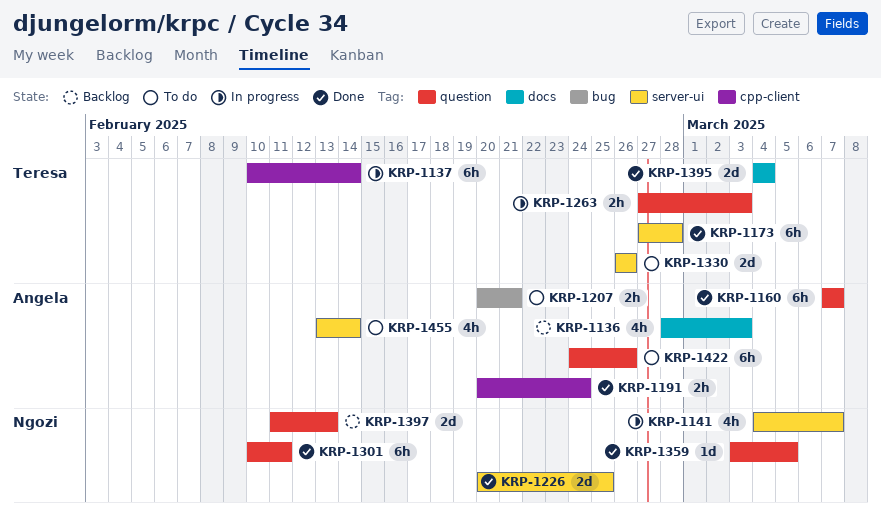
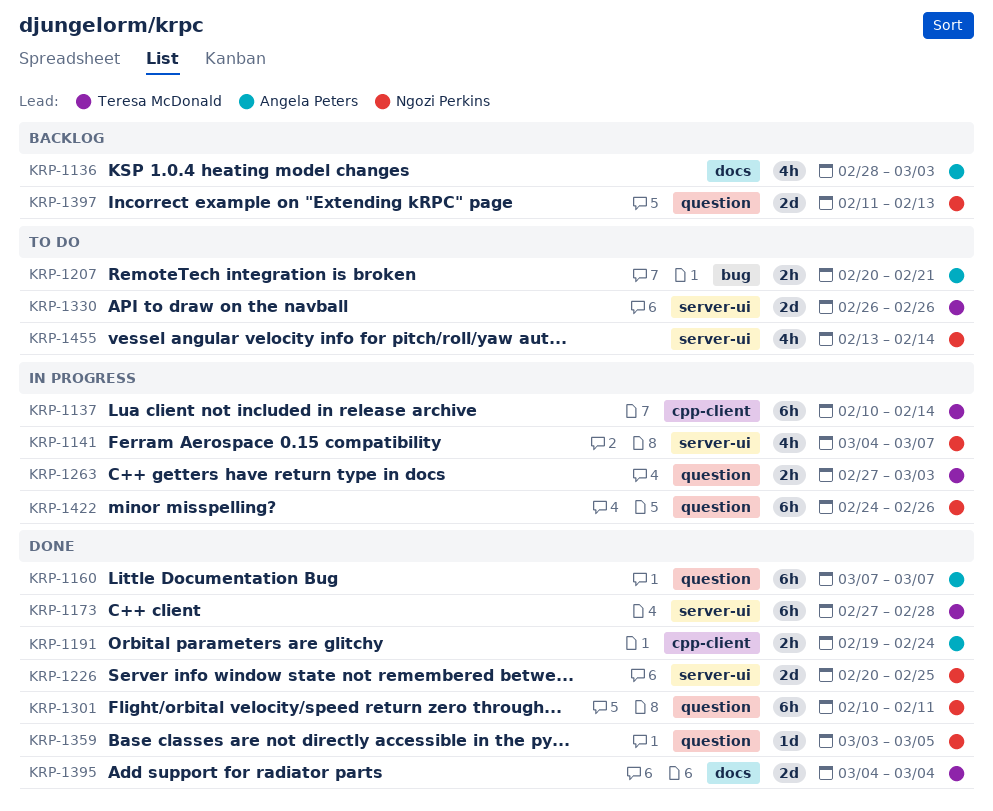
KRP-1191, start: Feb 20 -> Feb 19
KRP-1422, status: To do -> In progress
KRP-1422, owner: Angela Peters -> Ngozi Perkins
KRP-1455, owner: Angela Peters -> Ngozi Perkins

